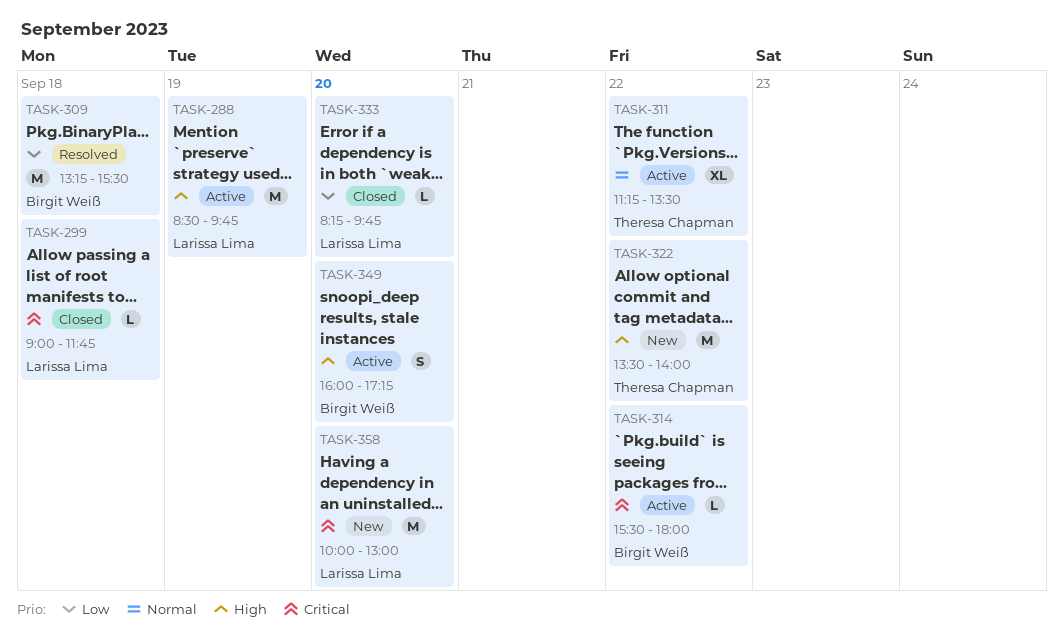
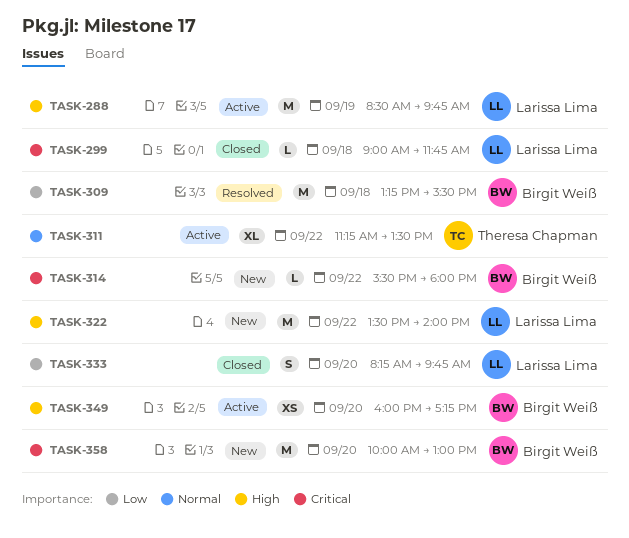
TASK-314, status: Active -> New
TASK-322, owner: Theresa Chapman -> Larissa Lima
TASK-333, estimate: L -> S
TASK-349, estimate: S -> XS
TASK-358, owner: Larissa Lima -> Birgit Weiß

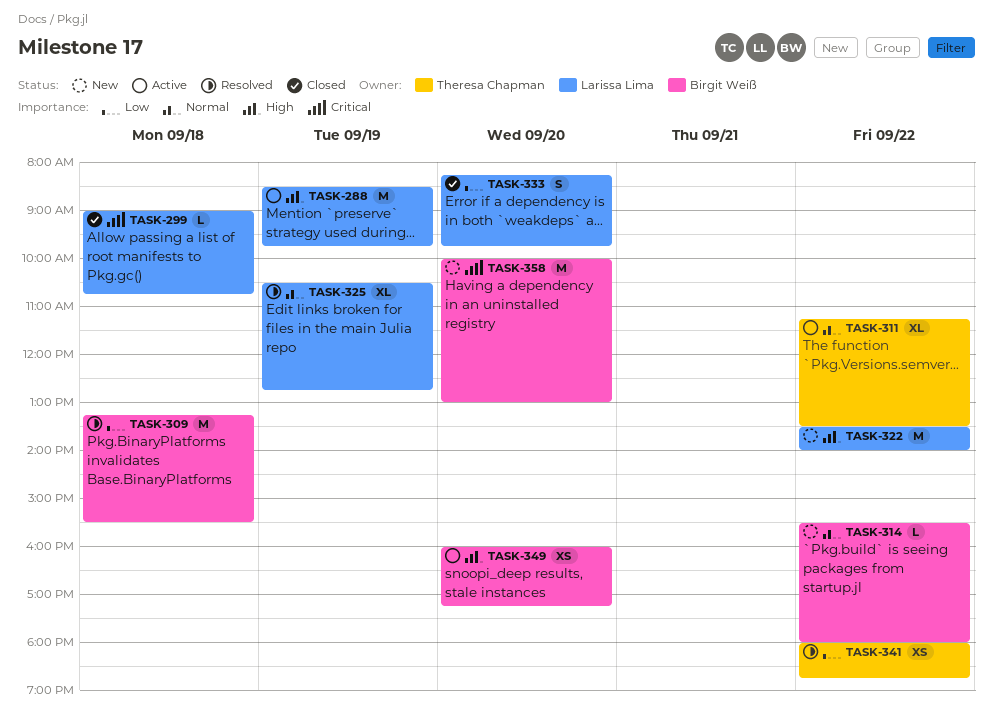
TASK-299, ends: 11:45 -> 10:45
TASK-314, priority: Critical -> Normal
TASK-325: none -> present
TASK-341: none -> present

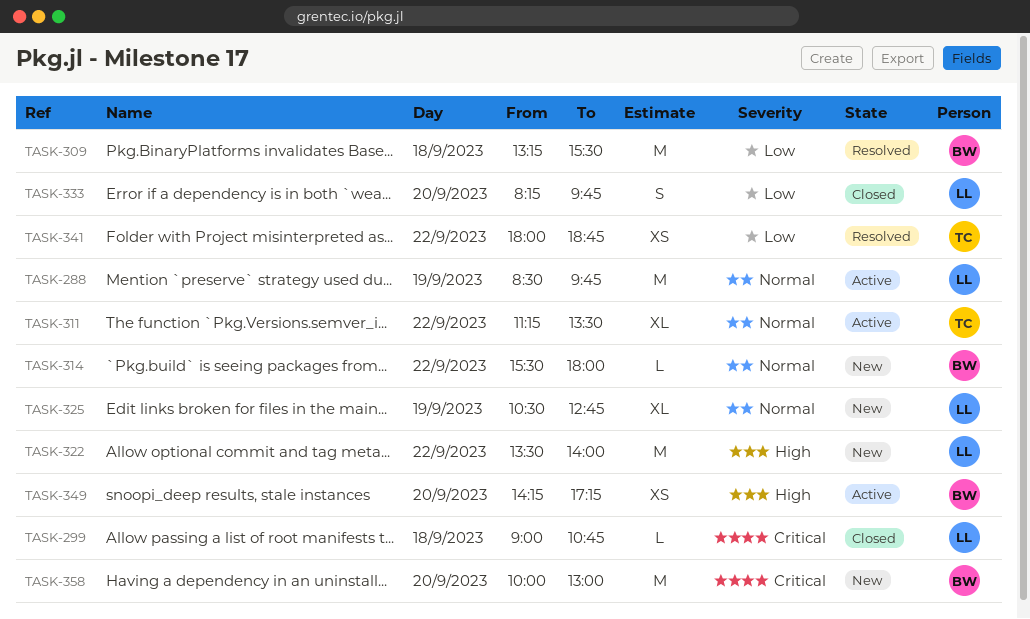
TASK-288, priority: High -> Normal
TASK-325, status: Resolved -> New
TASK-349, begins: 16:00 -> 14:15

